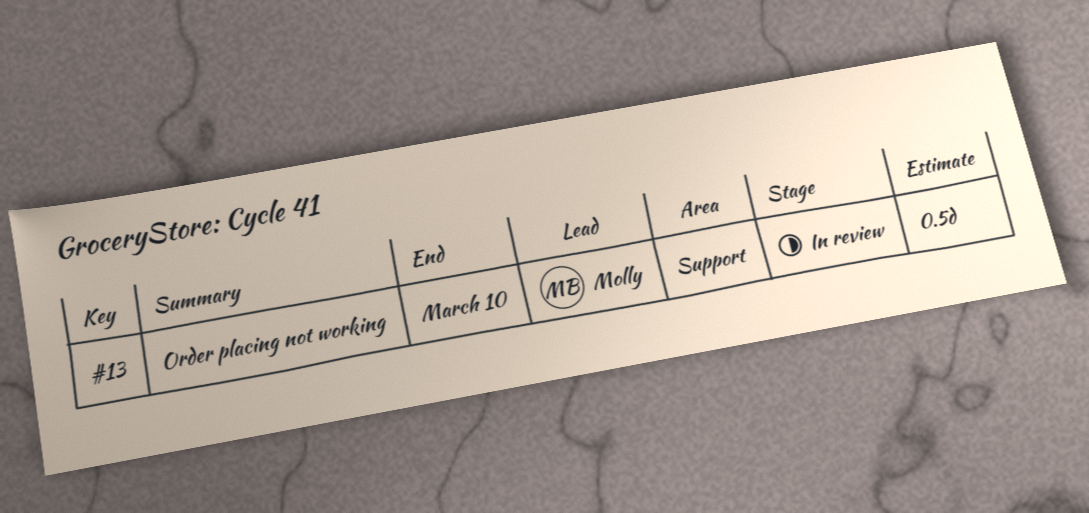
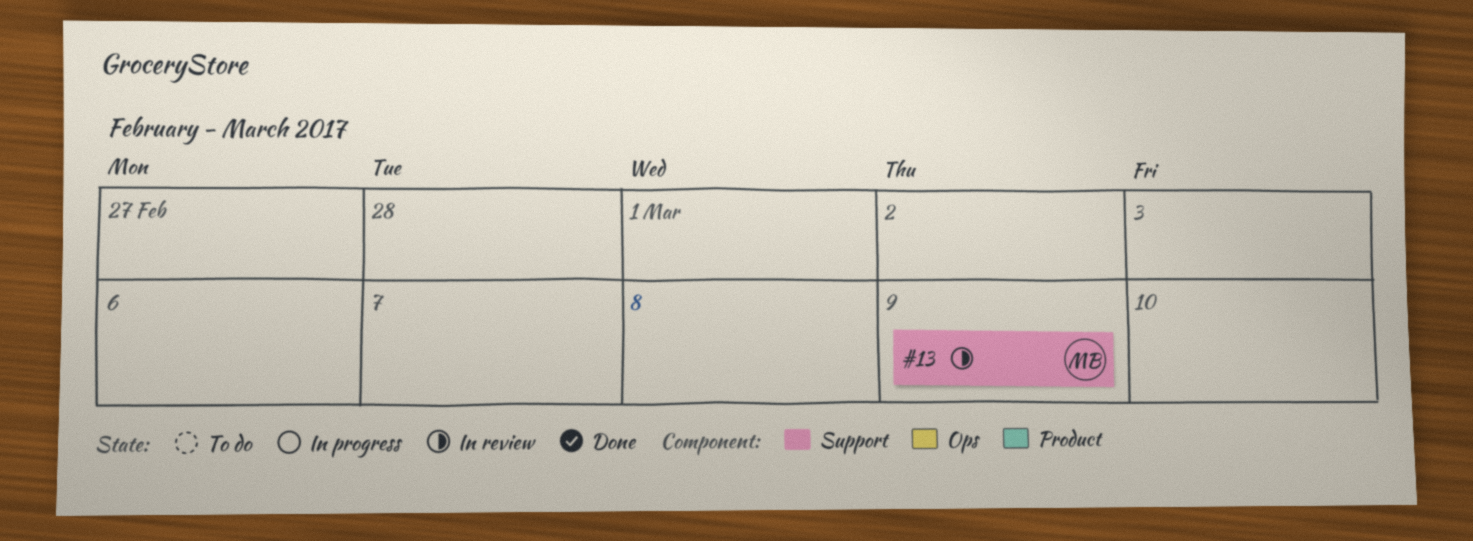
#13, due: Mar 10 -> Mar 9

